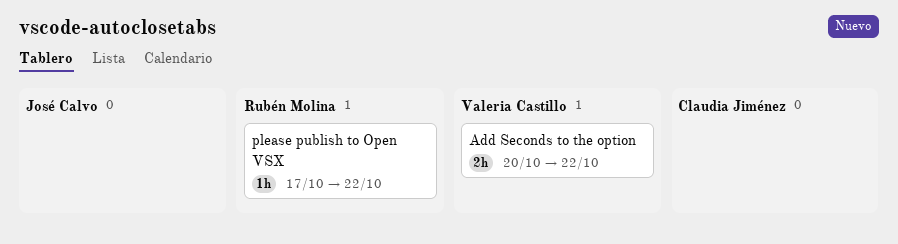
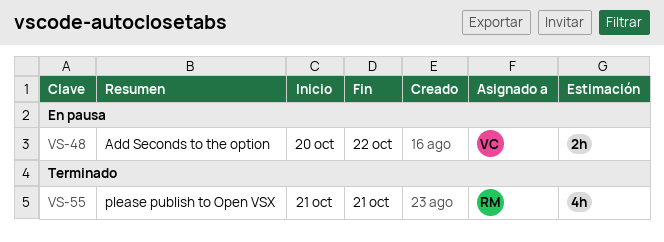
please publish to Open VSX, estimate: 1h -> 4h
please publish to Open VSX, start: Oct 17 -> Oct 21
please publish to Open VSX, due: Oct 22 -> Oct 21

